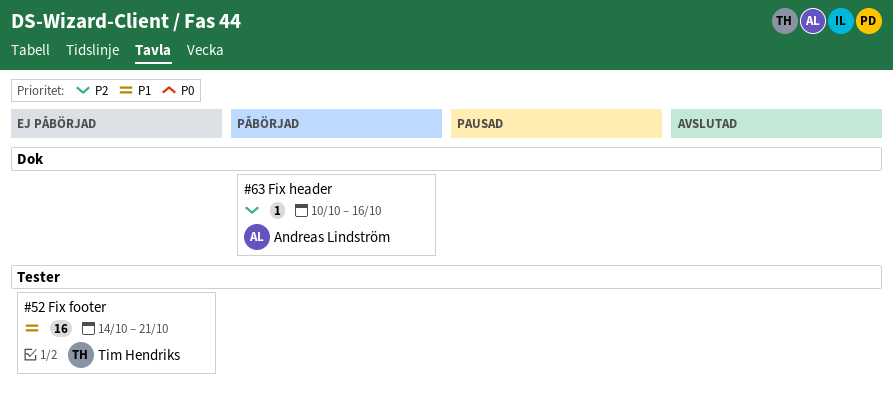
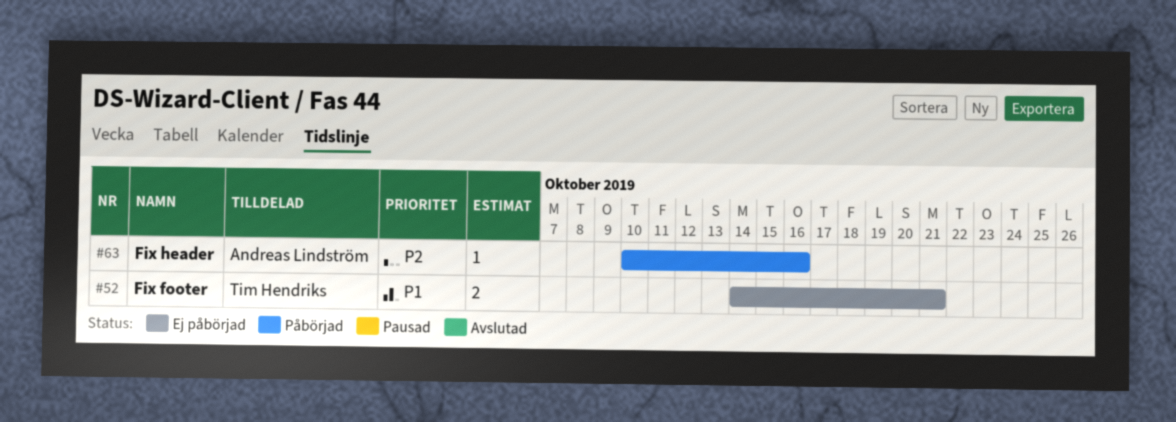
#52, estimate: 16 -> 2

